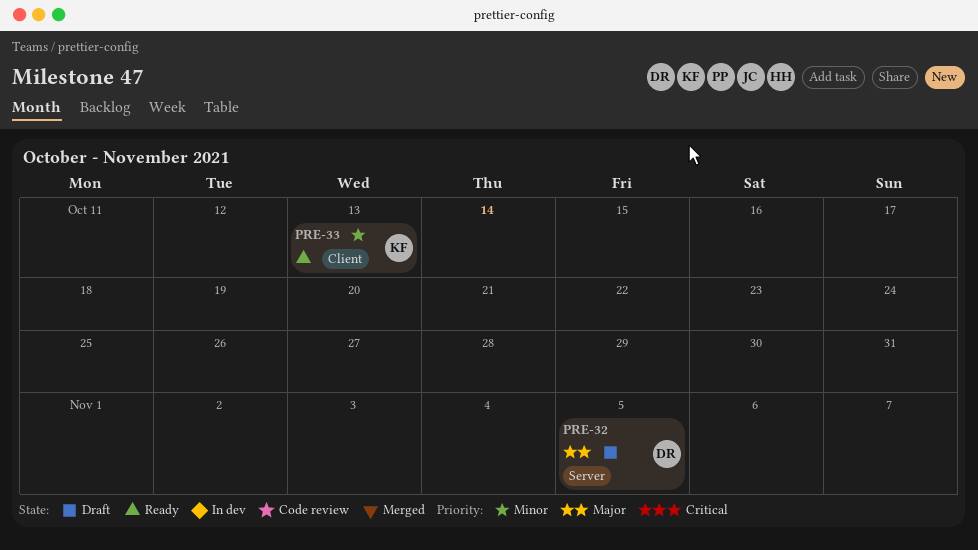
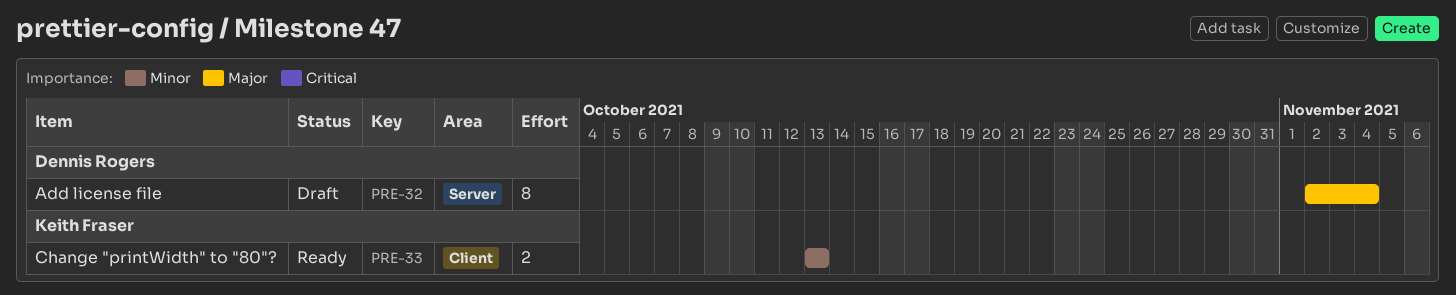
PRE-32, due: Nov 5 -> Nov 4

